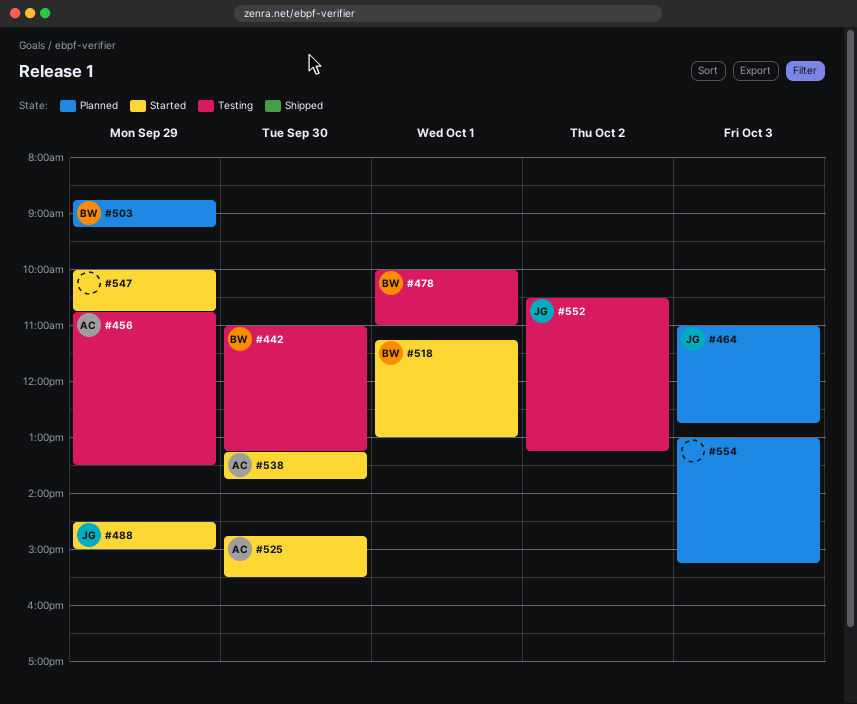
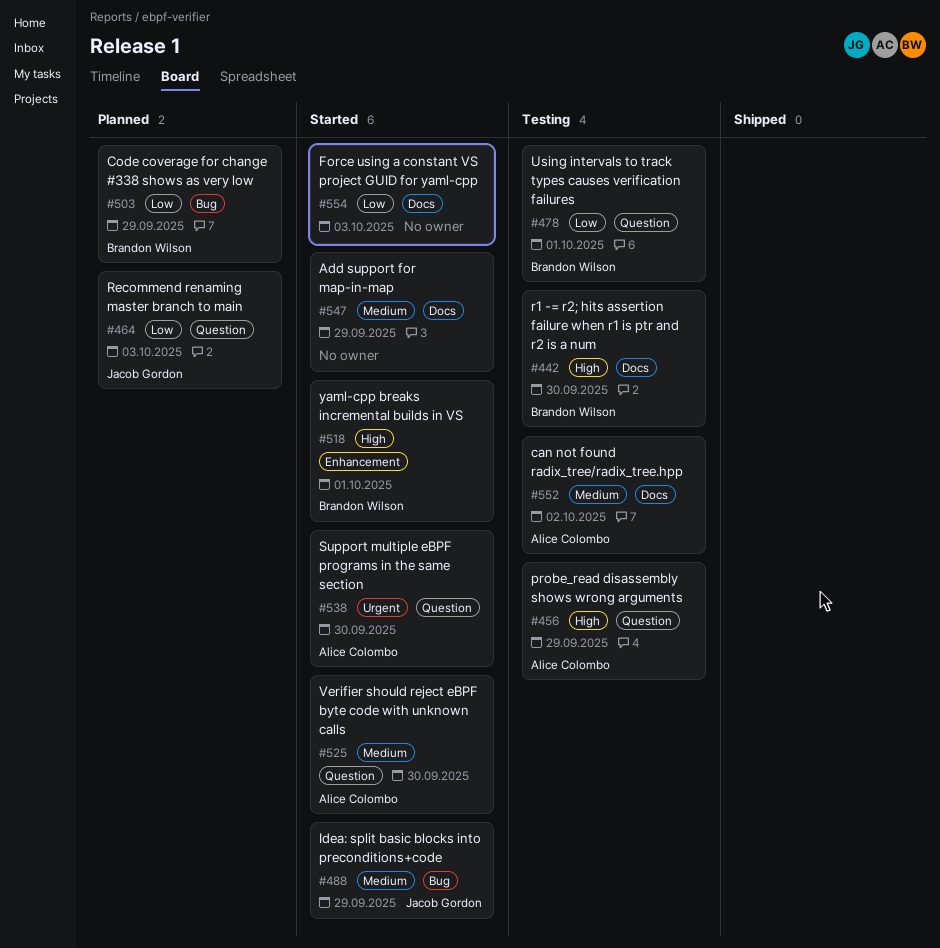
#552, owner: Jacob Gordon -> Alice Colombo
#554, status: Planned -> Started

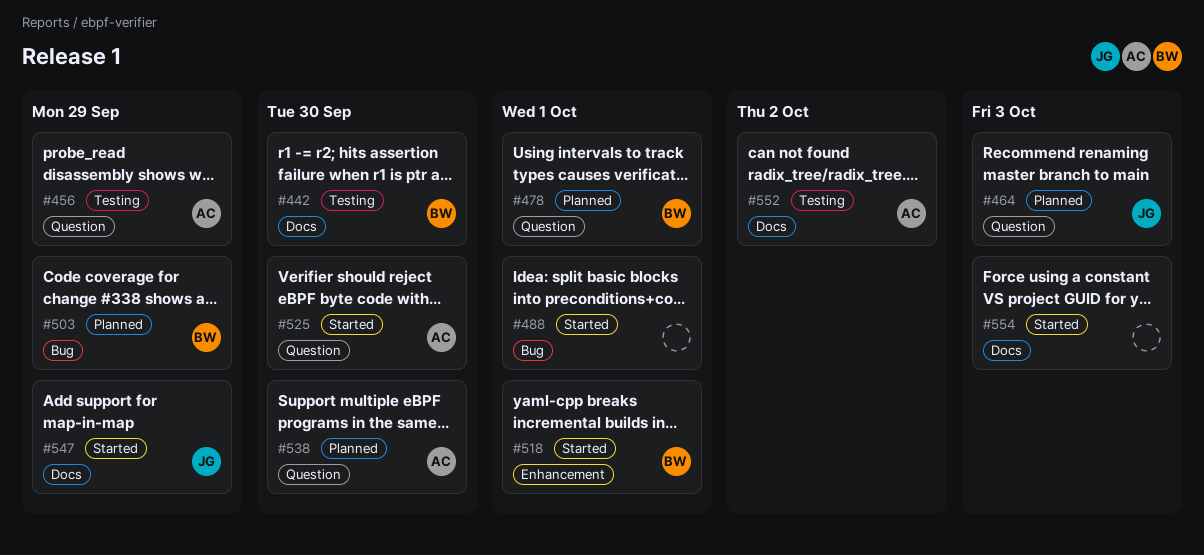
#478, status: Testing -> Planned
#488, owner: Jacob Gordon -> none
#488, day: Sep 29 -> Oct 1
#538, status: Started -> Planned
#547, owner: none -> Jacob Gordon

